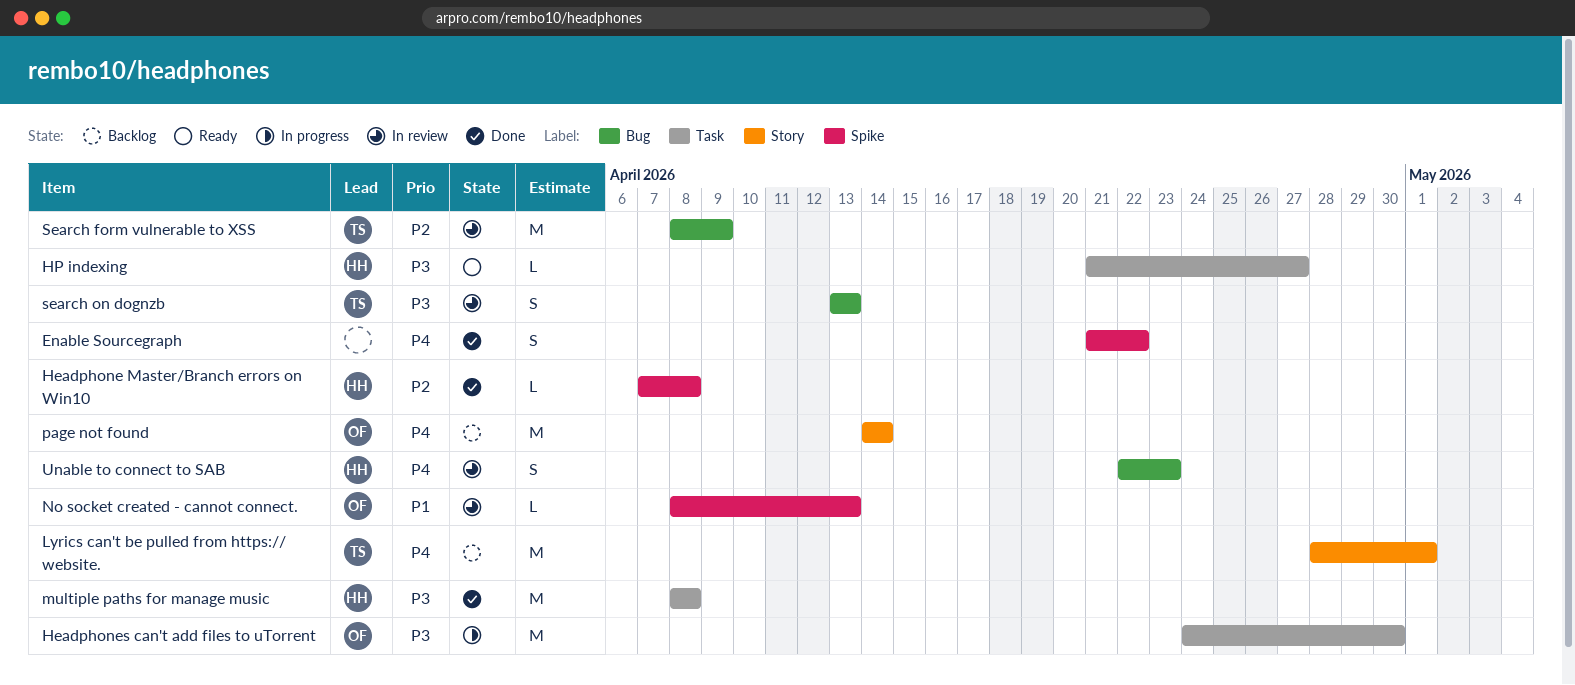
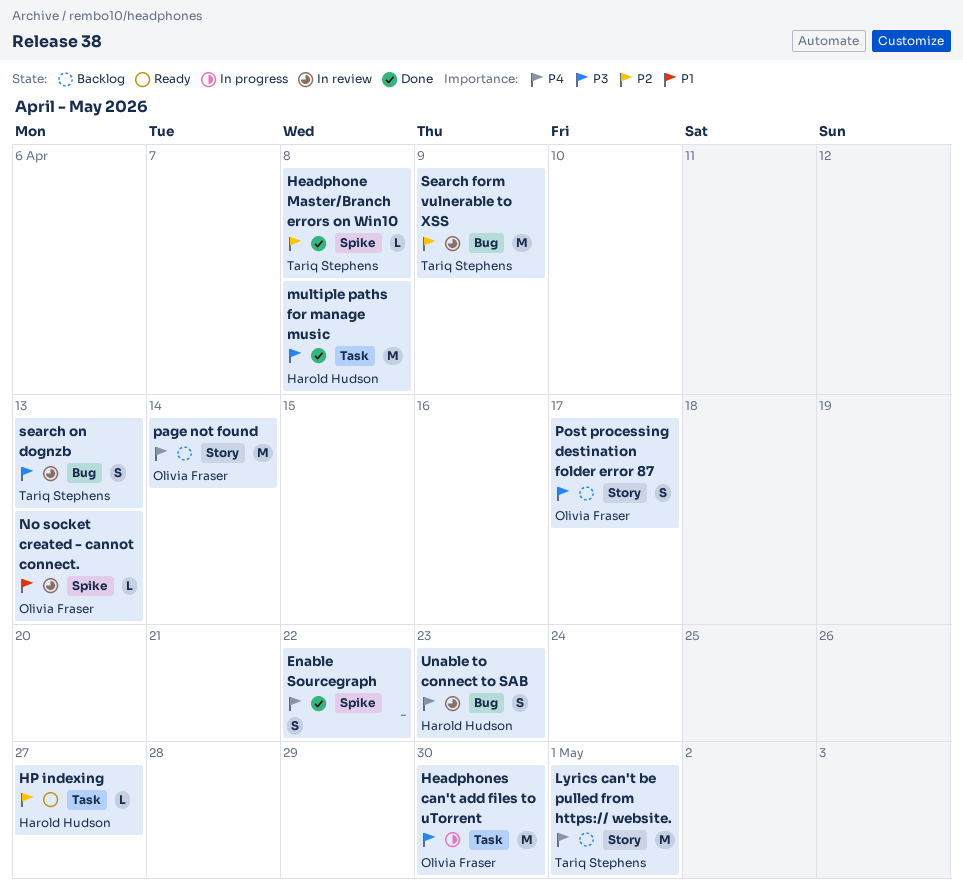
Headphone Master/Branch errors on Win10, owner: Harold Hudson -> Tariq Stephens
HP indexing, priority: P3 -> P2
Post processing destination folder error 87: none -> present

